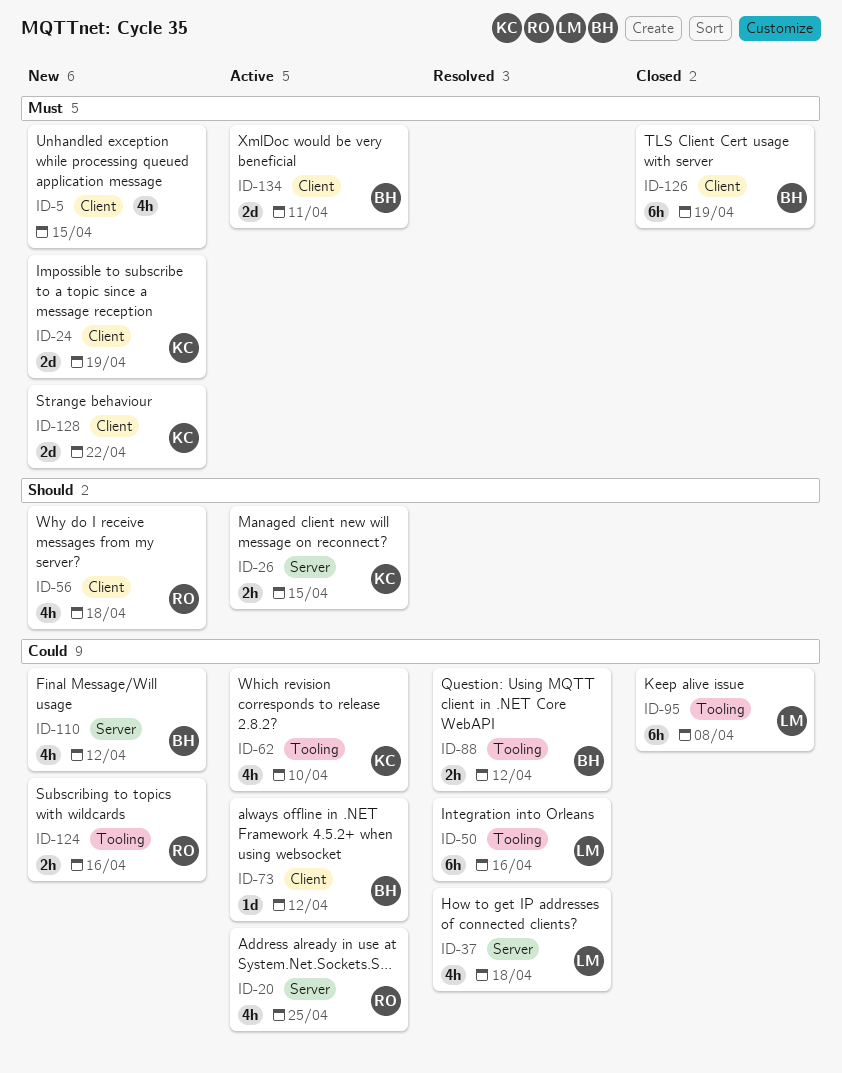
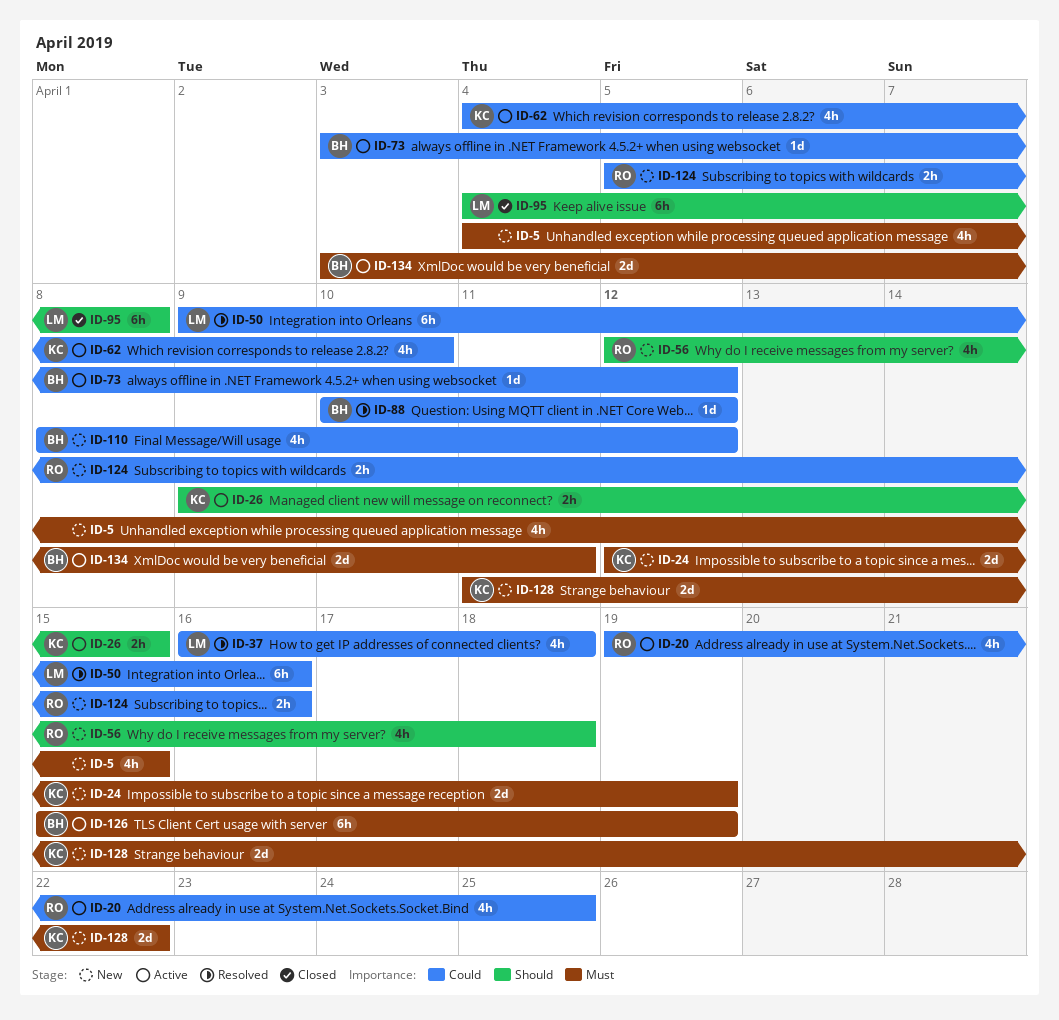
ID-88, estimate: 2h -> 1d
ID-95, priority: Could -> Should
ID-126, status: Closed -> Active

